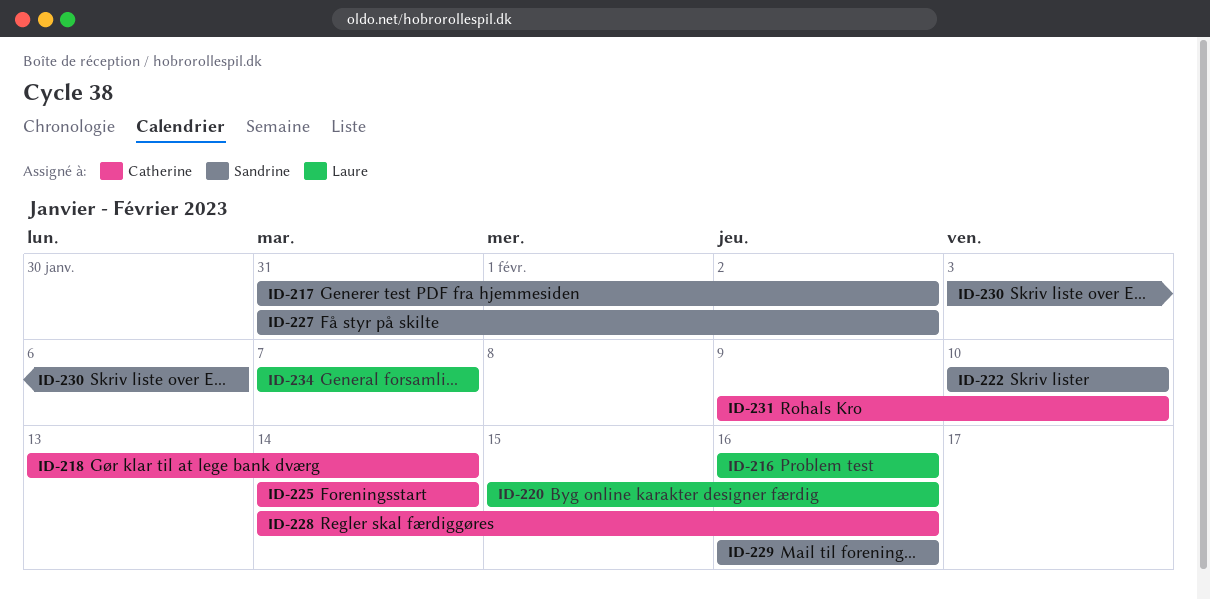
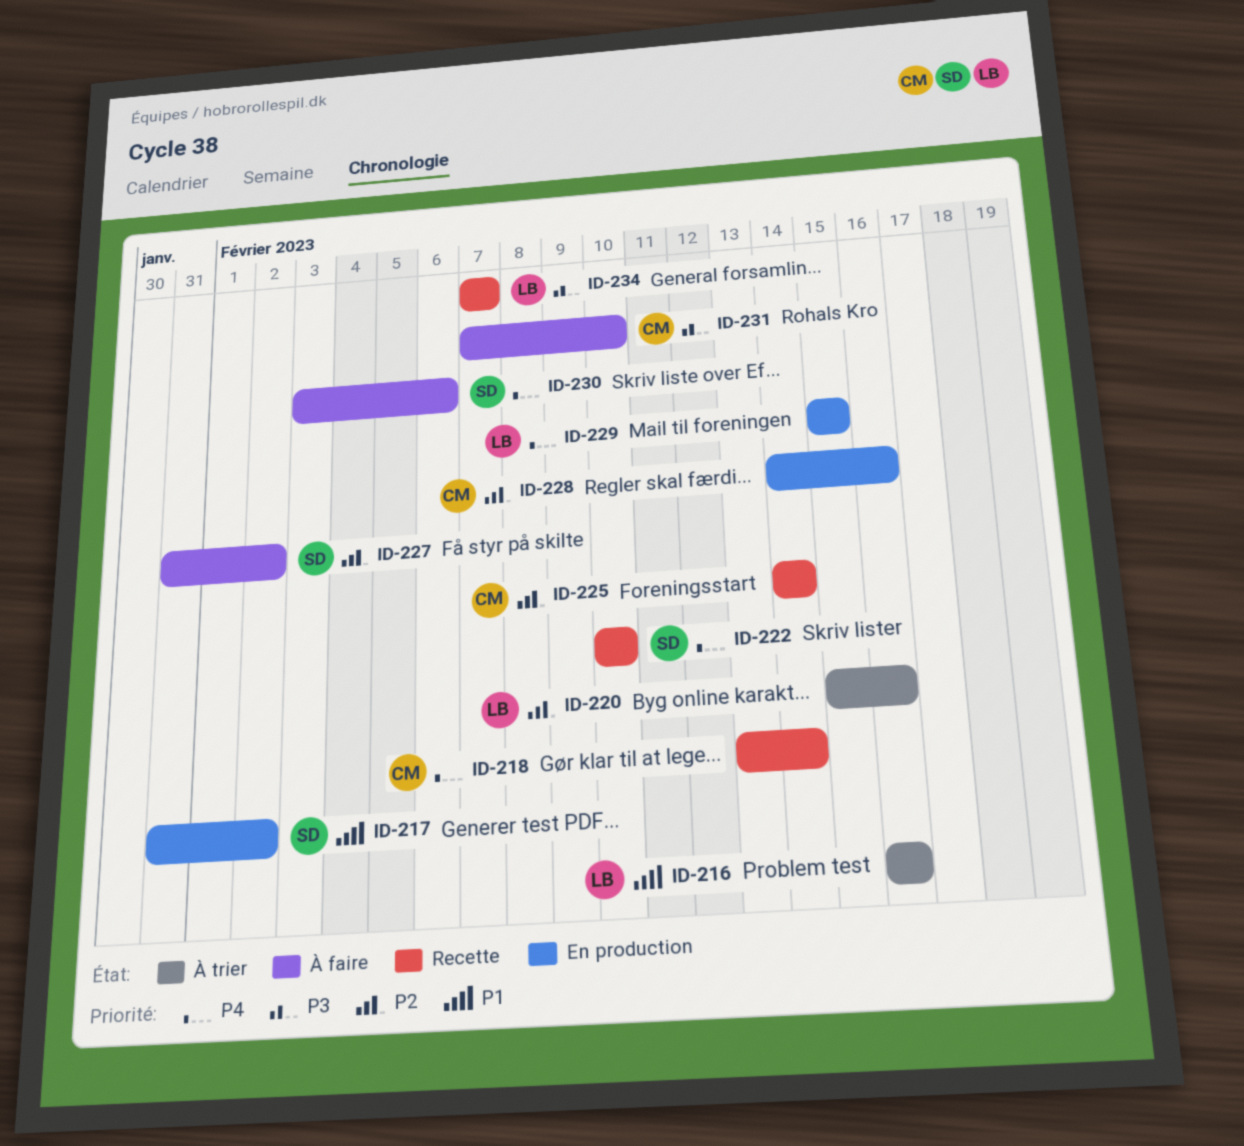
ID-229, owner: Sandrine -> Laure
ID-229, start: Feb 16 -> Feb 15
ID-229, due: Feb 16 -> Feb 15
ID-231, start: Feb 9 -> Feb 7

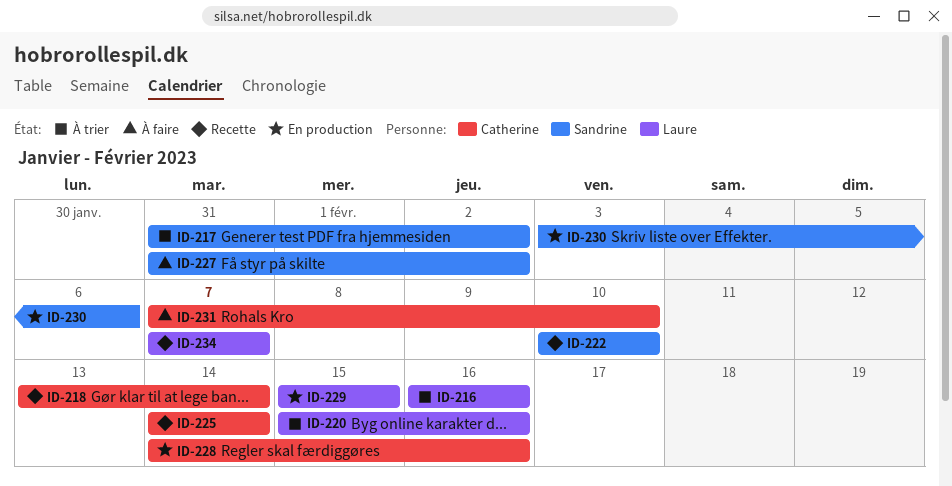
ID-217, status: En production -> À trier
ID-230, status: À faire -> En production

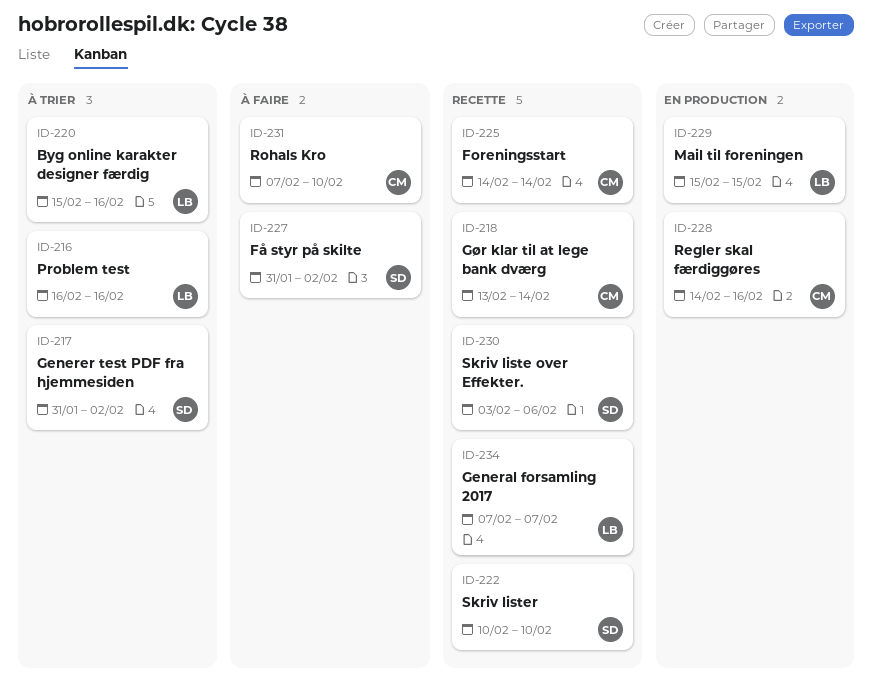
ID-230, status: En production -> Recette

